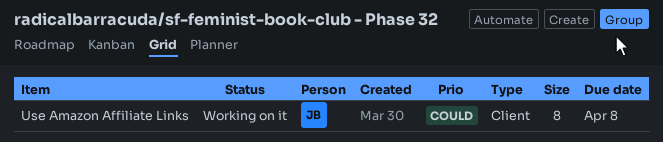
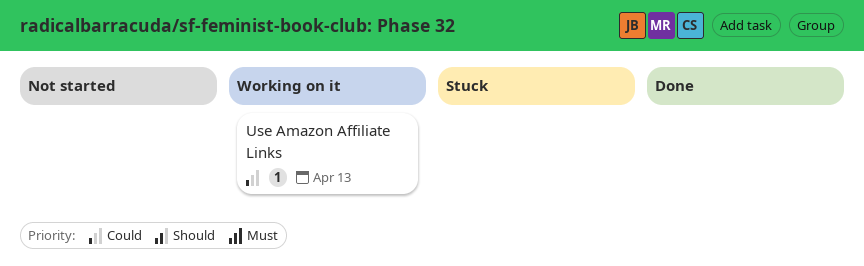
Use Amazon Affiliate Links, estimate: 8 -> 1
Use Amazon Affiliate Links, due: Apr 8 -> Apr 13

